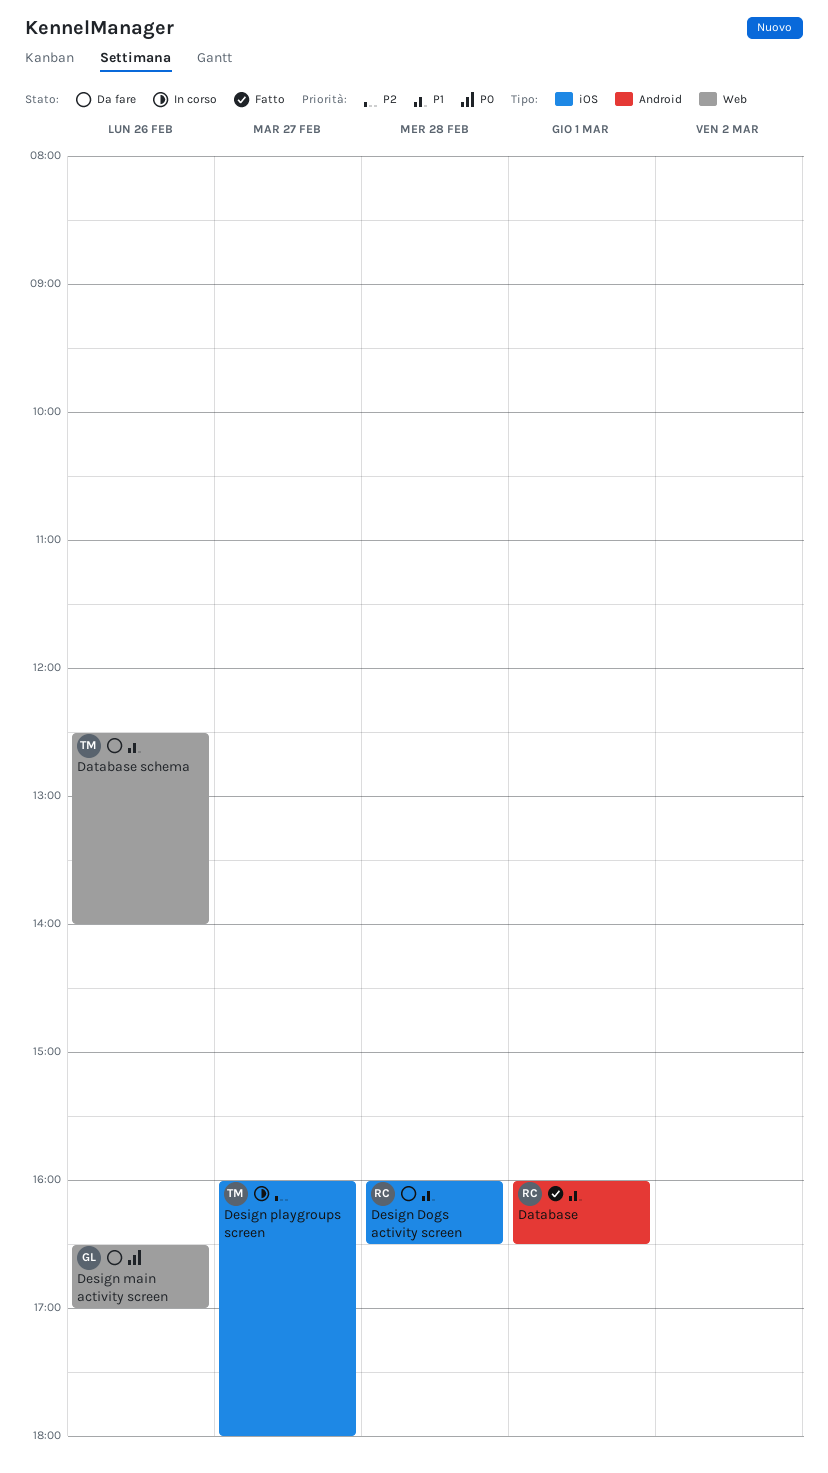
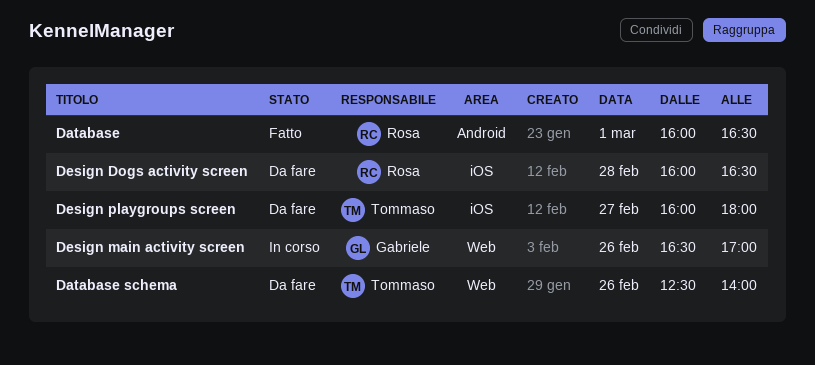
Design main activity screen, status: Da fare -> In corso
Design playgroups screen, status: In corso -> Da fare

